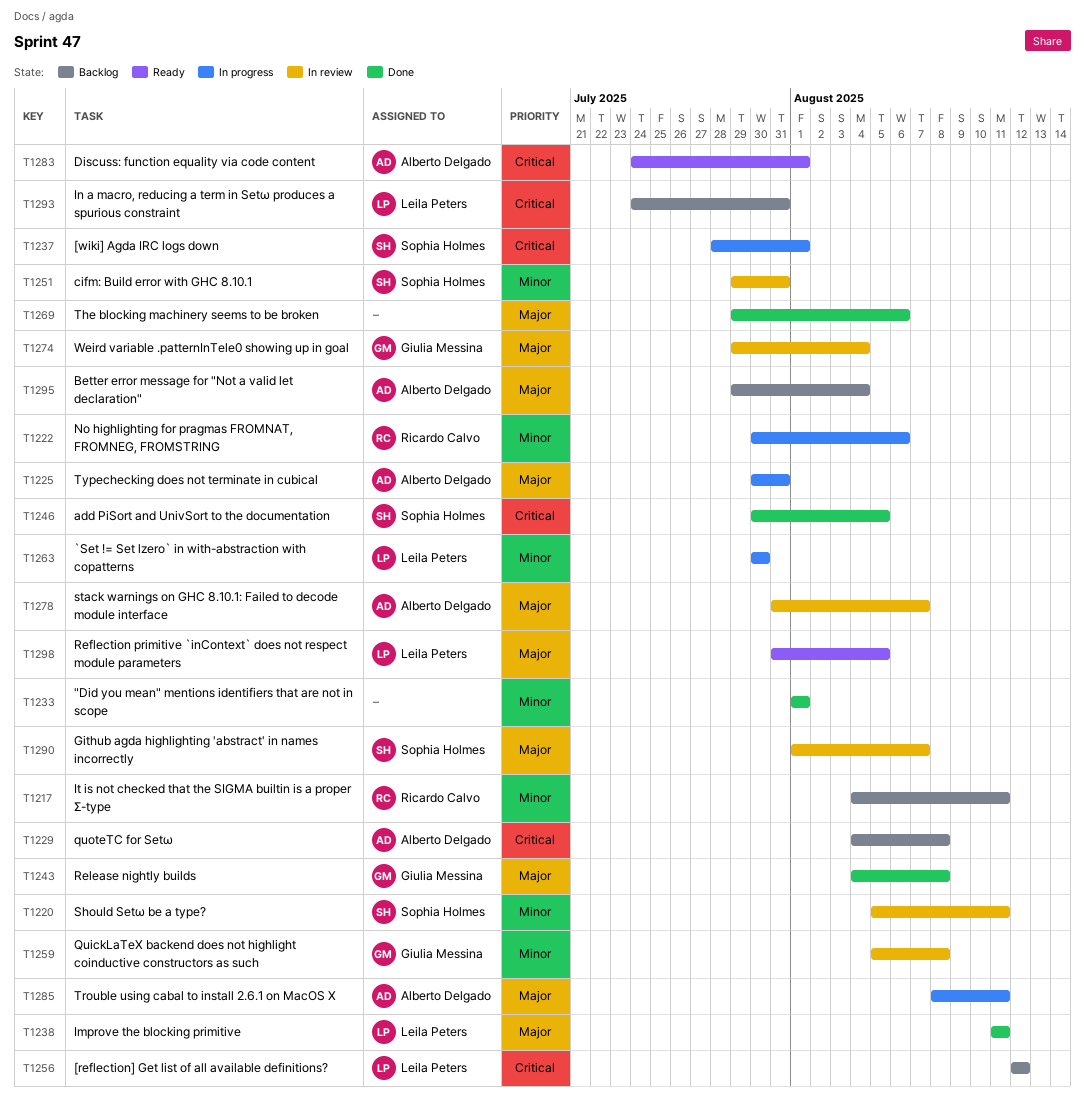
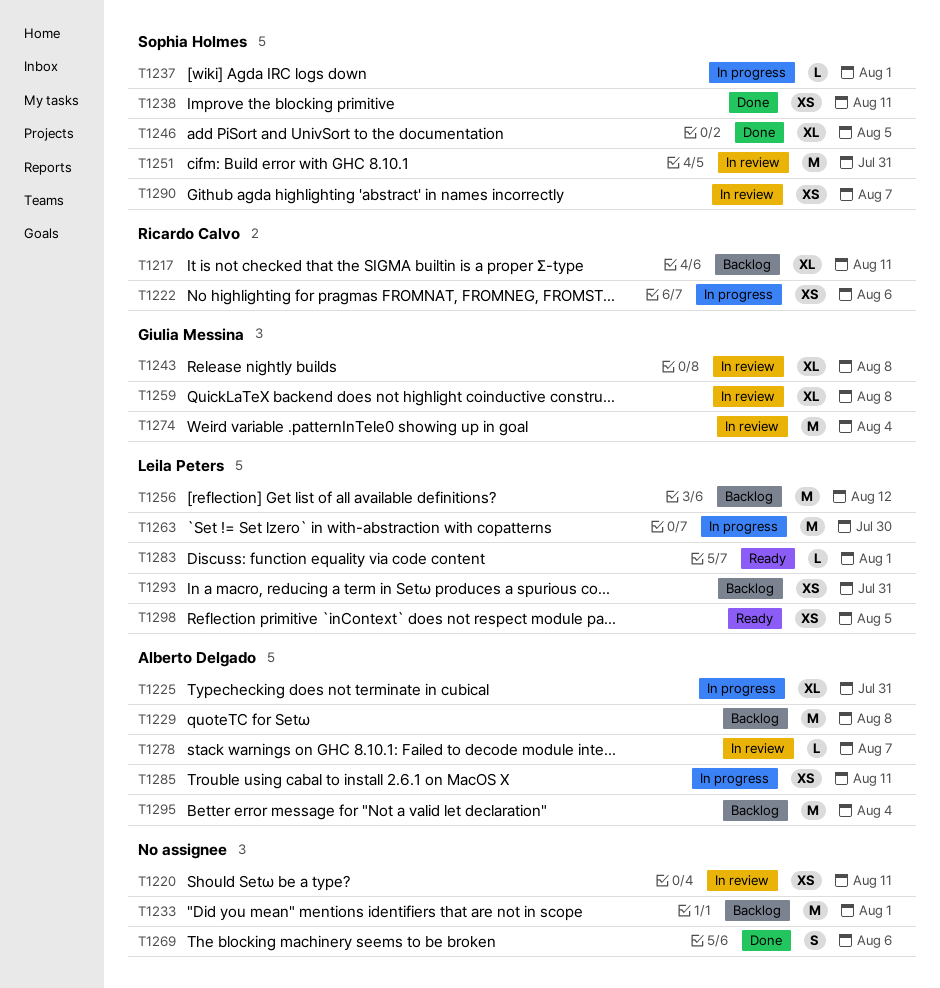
T1220, owner: Sophia Holmes -> none
T1233, status: Done -> Backlog
T1238, owner: Leila Peters -> Sophia Holmes
T1243, status: Done -> In review
T1283, owner: Alberto Delgado -> Leila Peters

